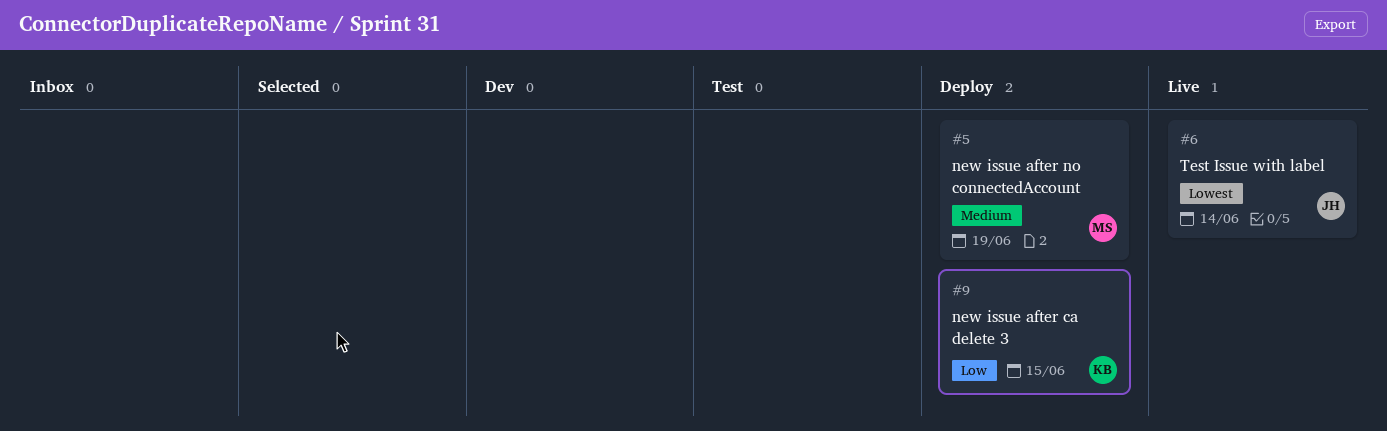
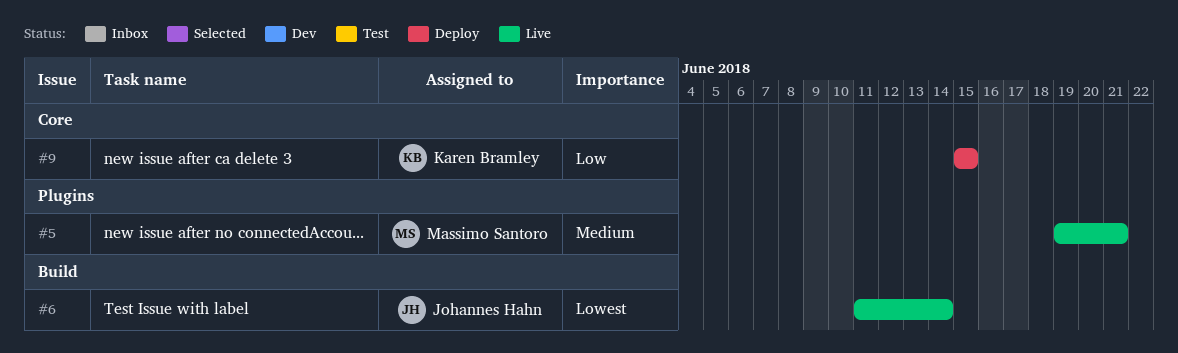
#5, status: Deploy -> Live
#5, due: Jun 19 -> Jun 21

